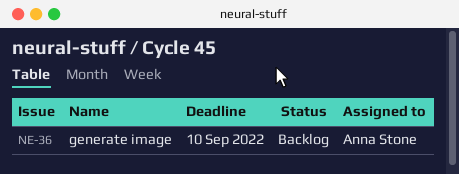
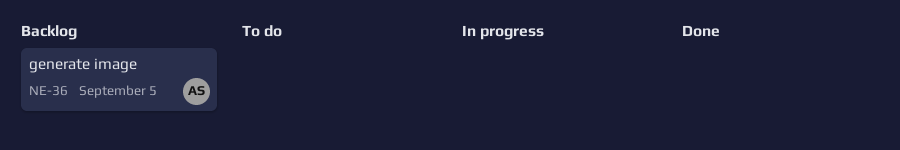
NE-36, due: Sep 10 -> Sep 5

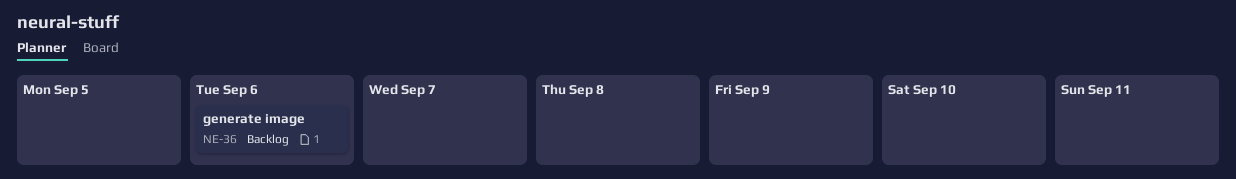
NE-36, due: Sep 5 -> Sep 6

